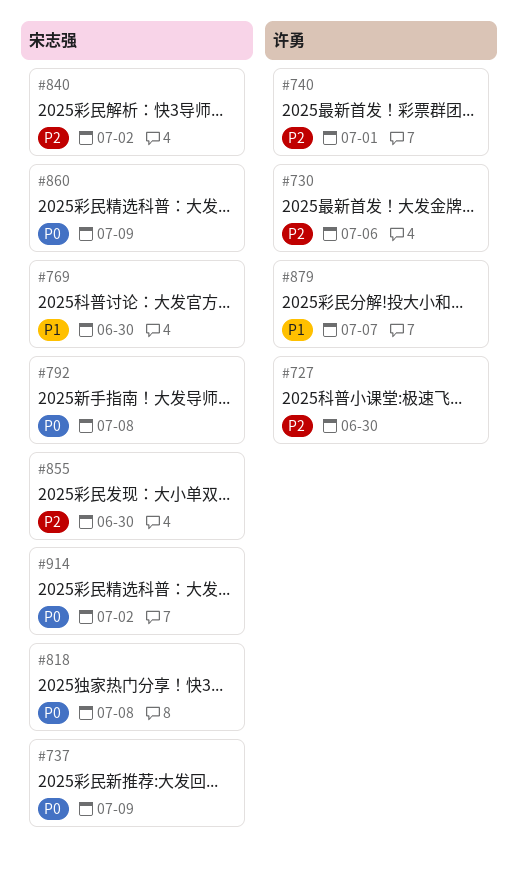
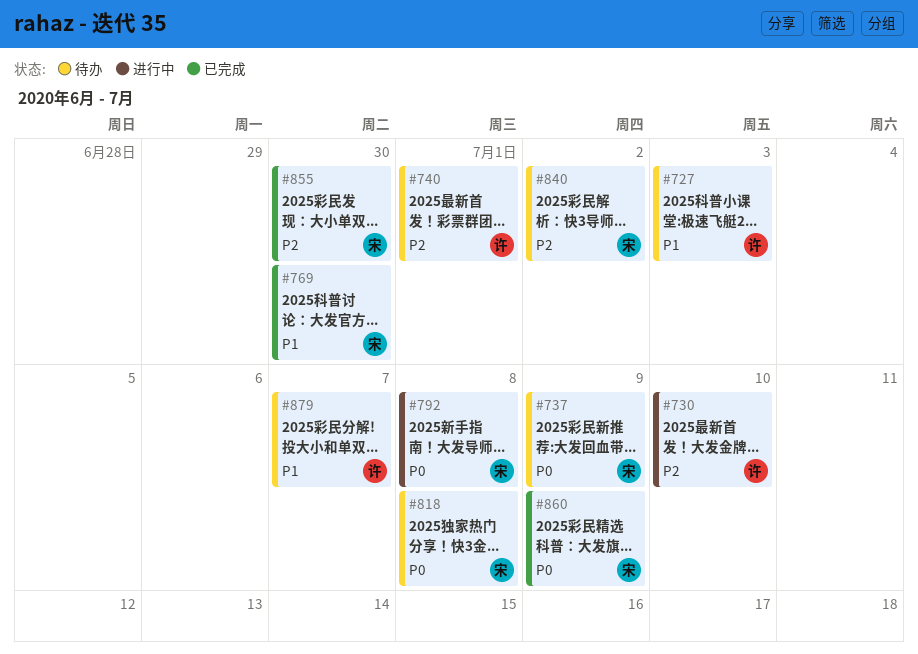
#727, priority: P2 -> P1
#727, due: Jun 30 -> Jul 3
#730, due: Jul 6 -> Jul 10
#914: present -> none

